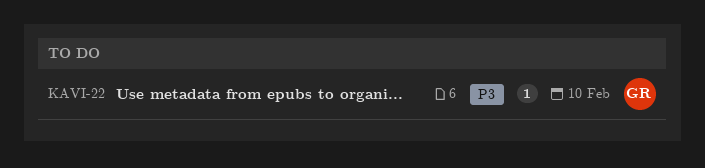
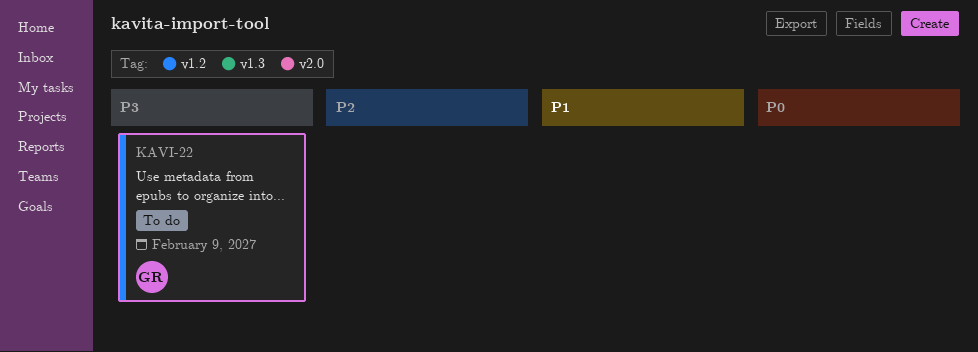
KAVI-22, due: Feb 10 -> Feb 9

